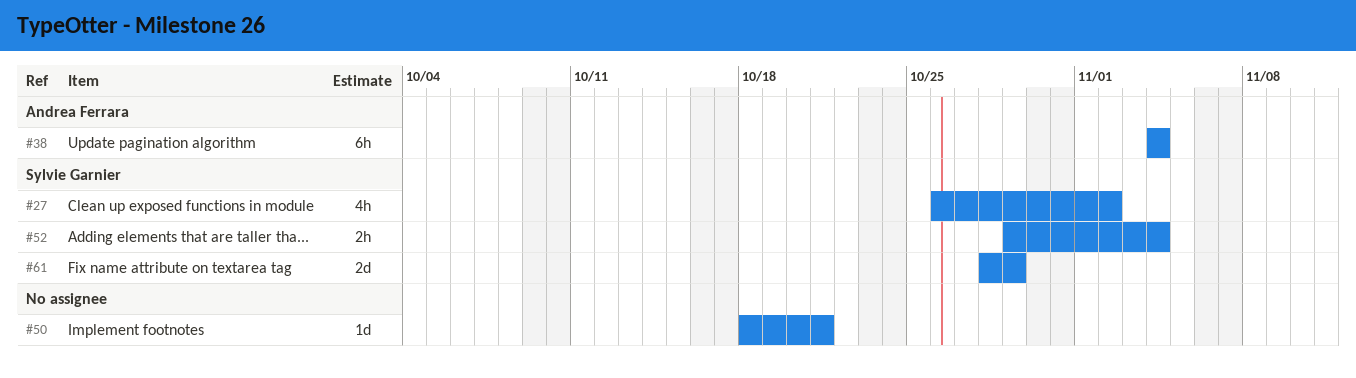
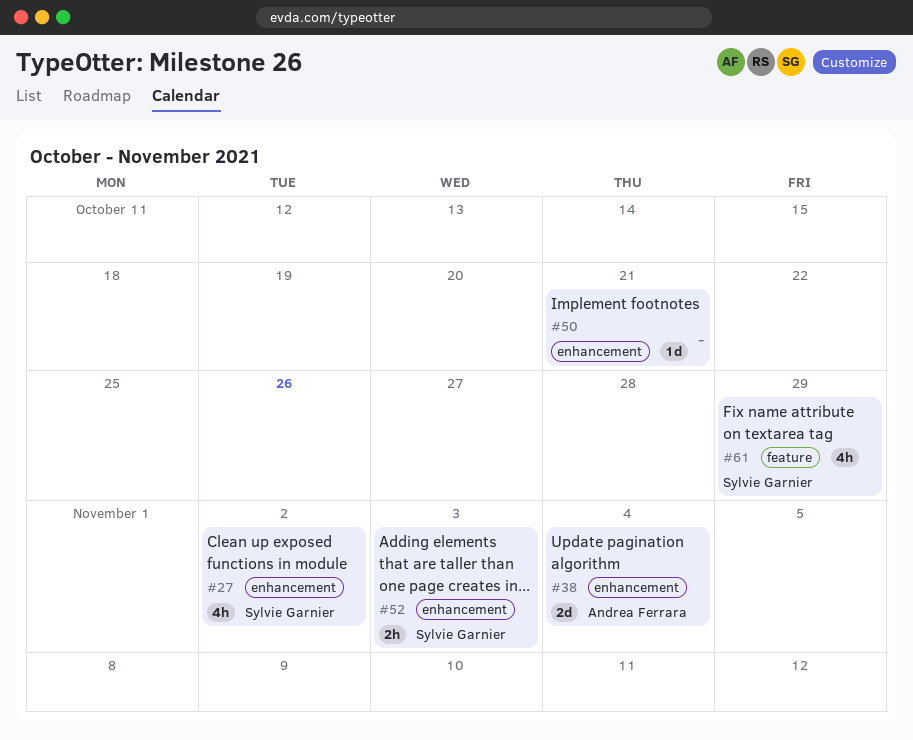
#38, estimate: 6h -> 2d
#52, due: Nov 4 -> Nov 3
#61, estimate: 2d -> 4h

